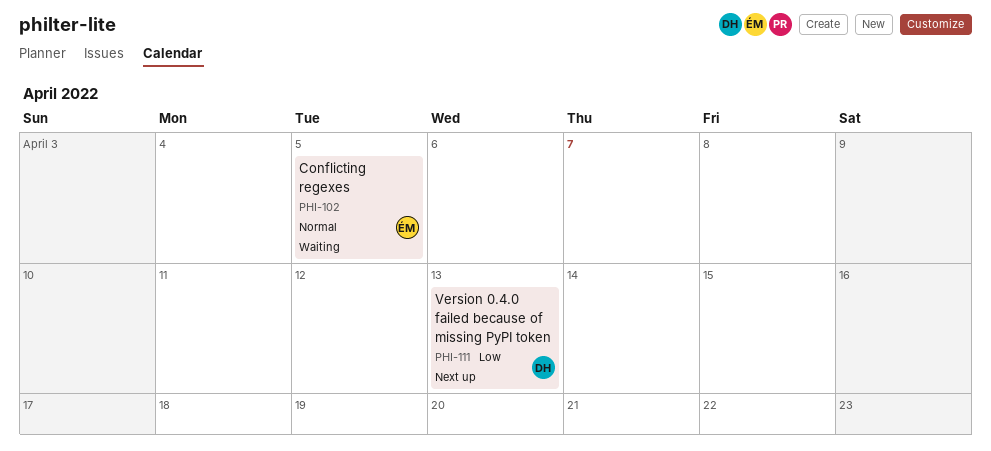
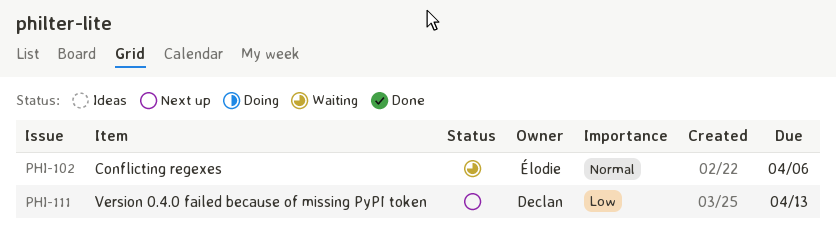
PHI-102, due: Apr 5 -> Apr 6

